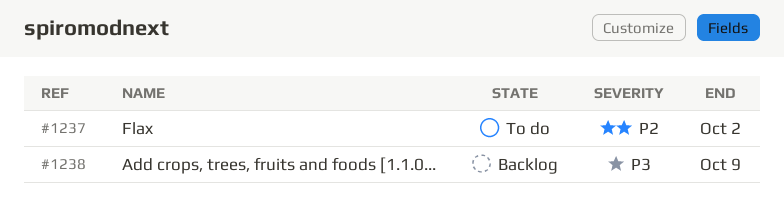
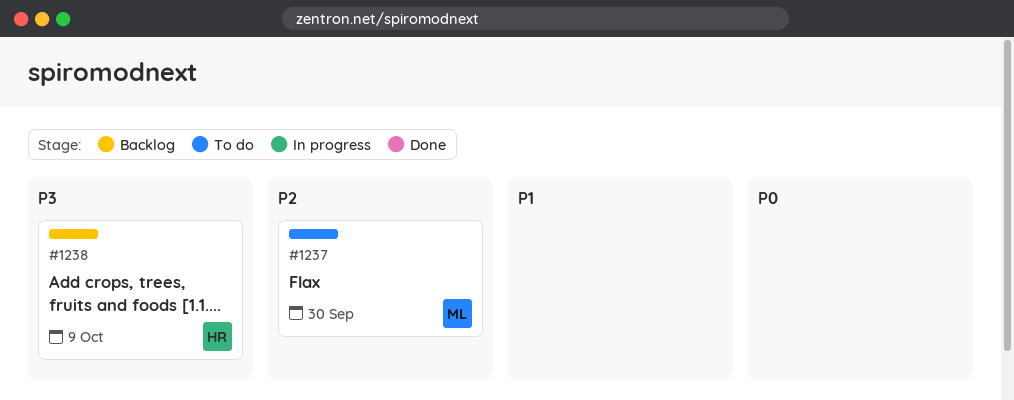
#1237, due: Oct 2 -> Sep 30

